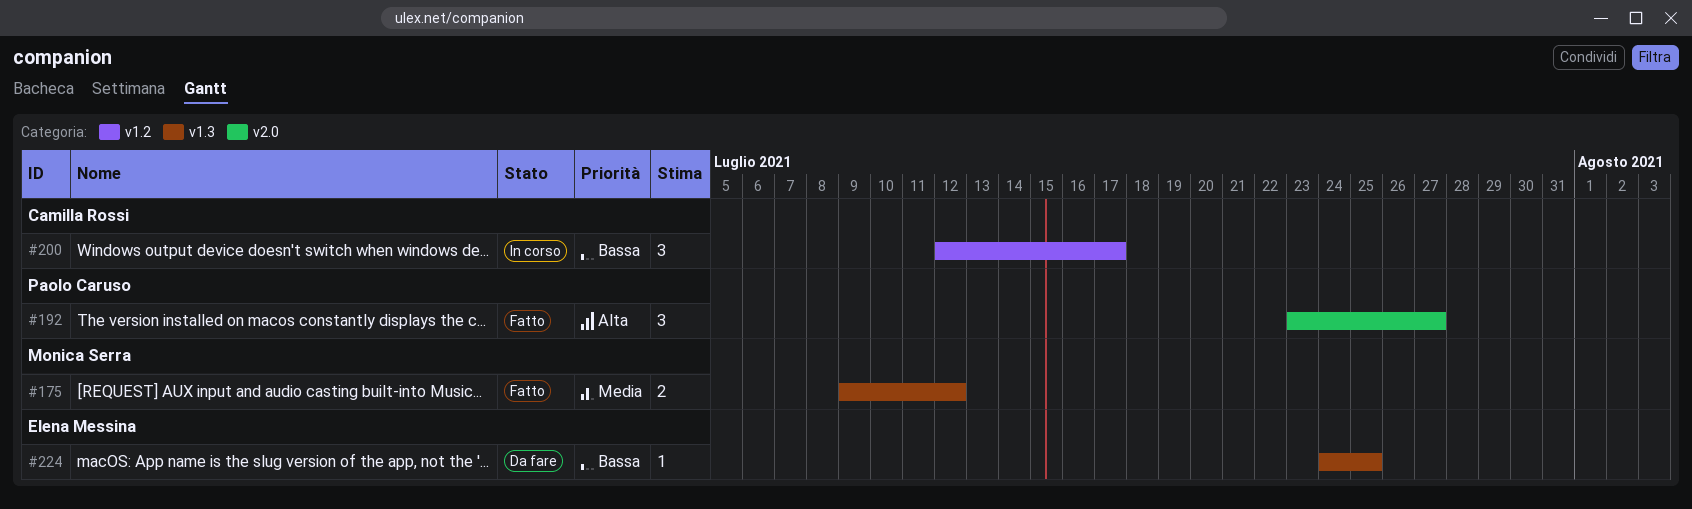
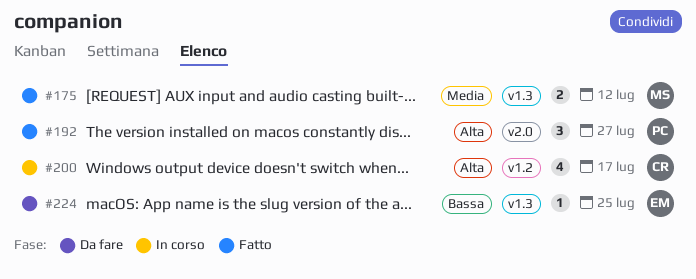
#200, priority: Bassa -> Alta
#200, estimate: 3 -> 4

